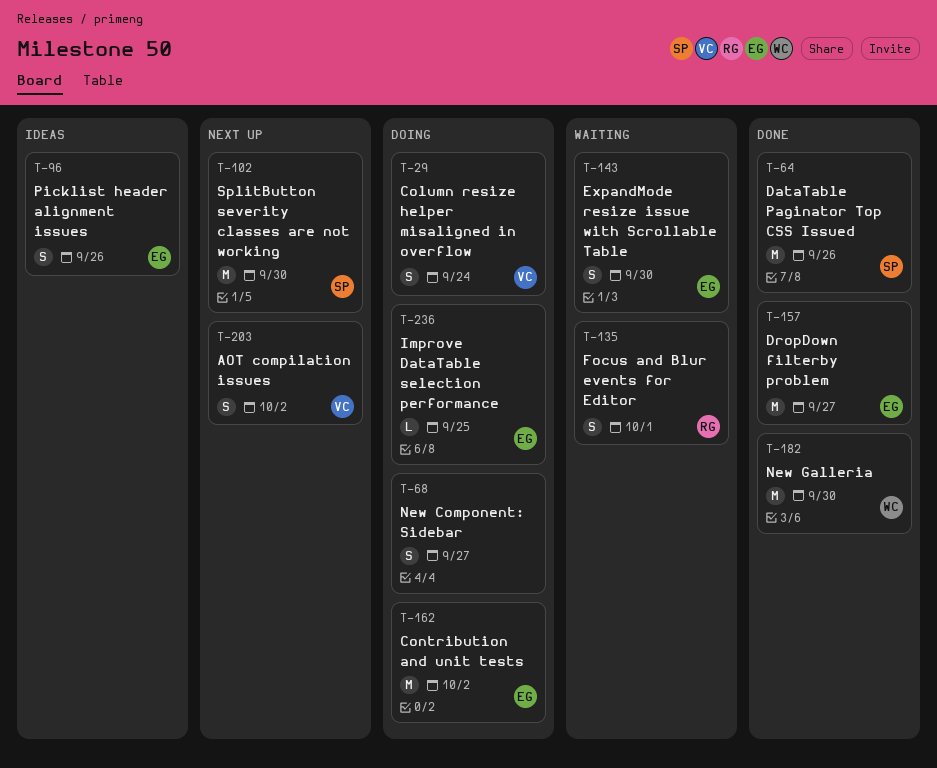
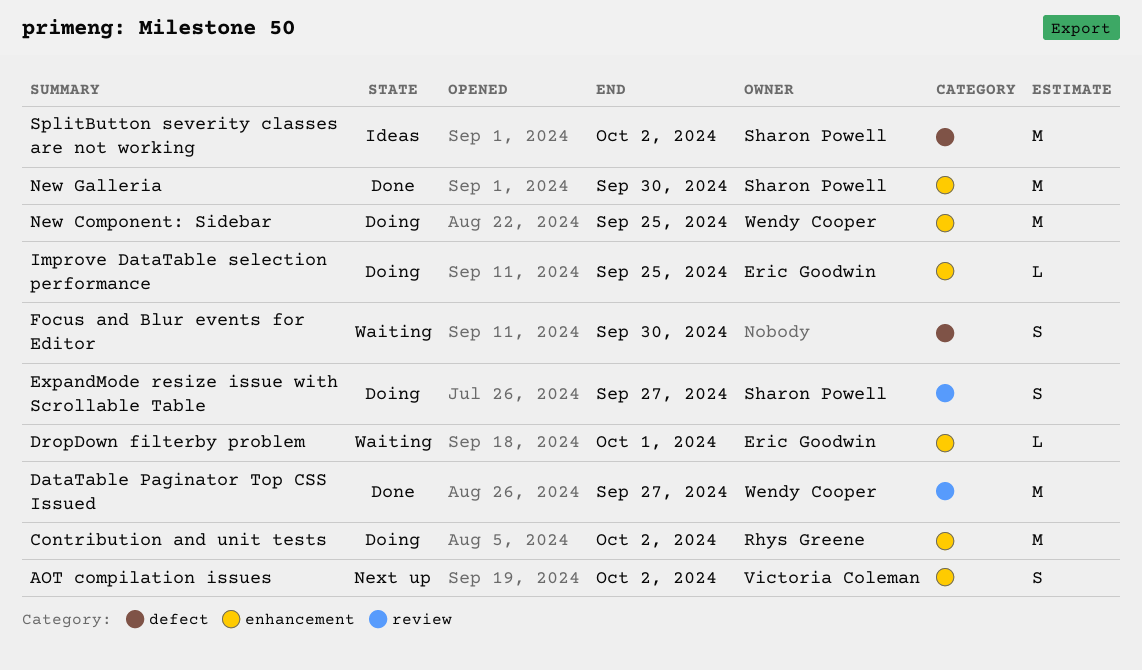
Column resize helper misaligned in overflow: present -> none
Contribution and unit tests, owner: Eric Goodwin -> Rhys Greene
DataTable Paginator Top CSS Issued, owner: Sharon Powell -> Wendy Cooper
DataTable Paginator Top CSS Issued, due: Sep 26 -> Sep 27
DropDown filterby problem, status: Done -> Waiting
DropDown filterby problem, estimate: M -> L
DropDown filterby problem, due: Sep 27 -> Oct 1
ExpandMode resize issue with Scrollable Table, status: Waiting -> Doing
ExpandMode resize issue with Scrollable Table, owner: Eric Goodwin -> Sharon Powell
ExpandMode resize issue with Scrollable Table, due: Sep 30 -> Sep 27
Focus and Blur events for Editor, owner: Rhys Greene -> none
Focus and Blur events for Editor, due: Oct 1 -> Sep 30
New Component: Sidebar, owner: none -> Wendy Cooper
New Component: Sidebar, estimate: S -> M
New Component: Sidebar, due: Sep 27 -> Sep 25
New Galleria, owner: Wendy Cooper -> Sharon Powell
Picklist header alignment issues: present -> none
SplitButton severity classes are not working, status: Next up -> Ideas
SplitButton severity classes are not working, due: Sep 30 -> Oct 2

